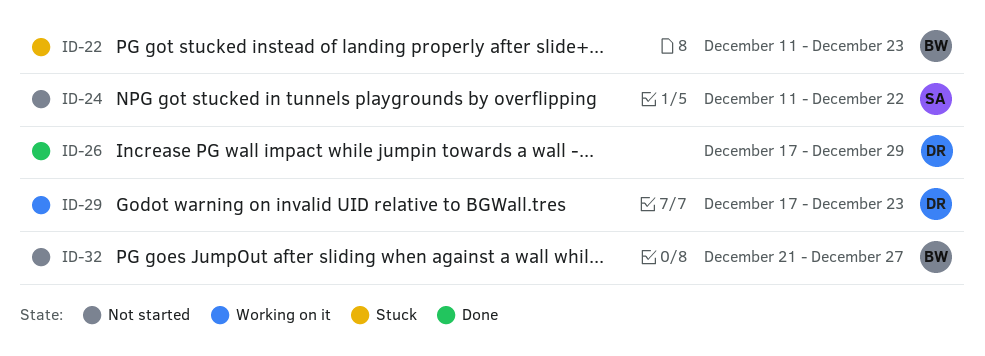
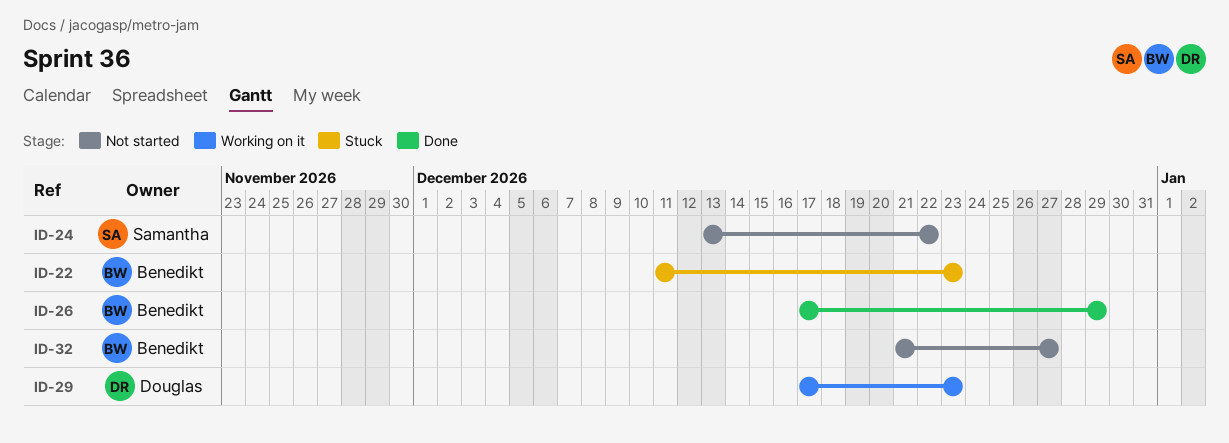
ID-24, start: Dec 11 -> Dec 13
ID-26, owner: Douglas -> Benedikt

